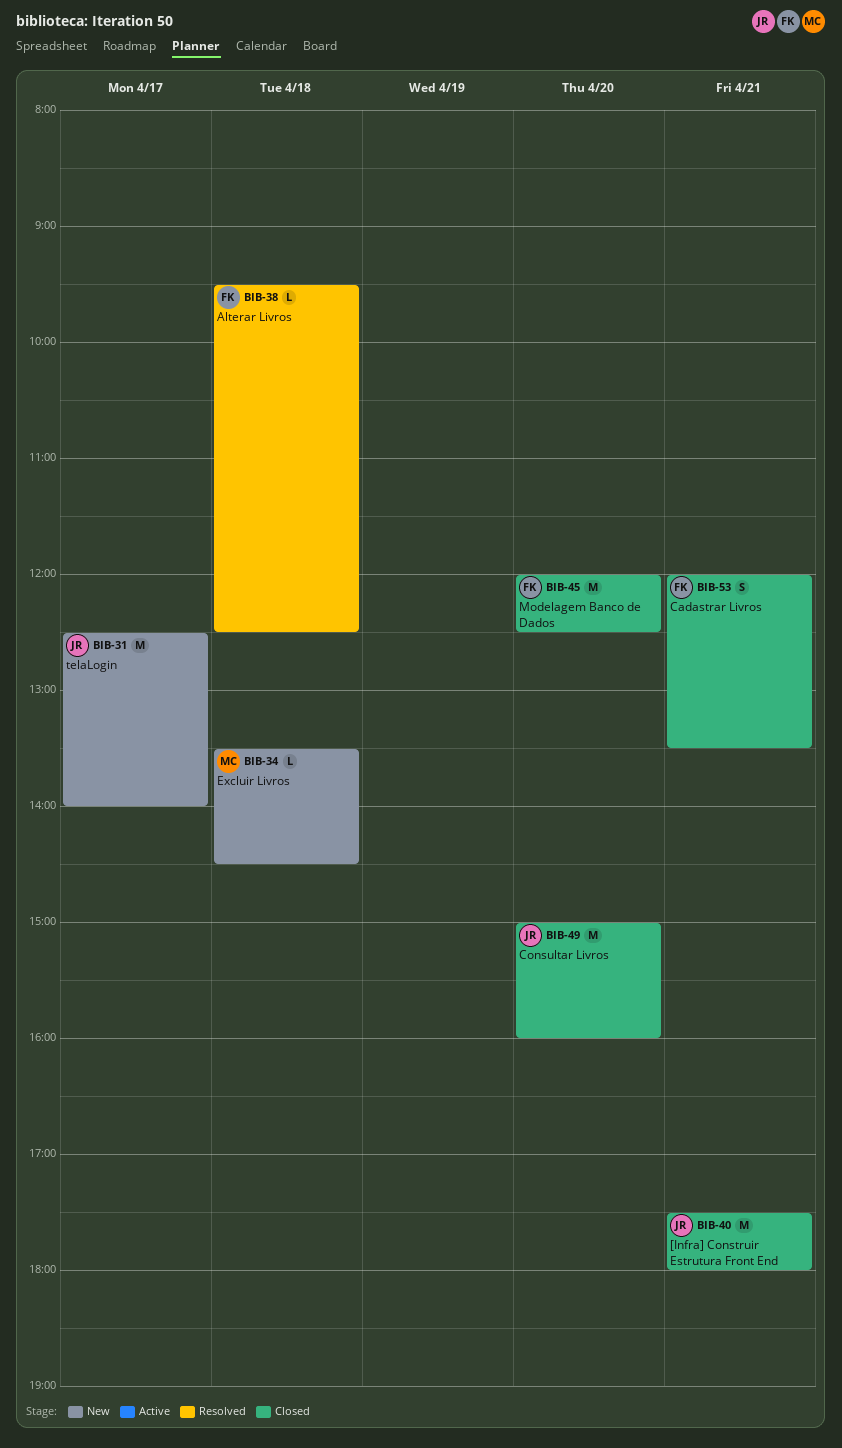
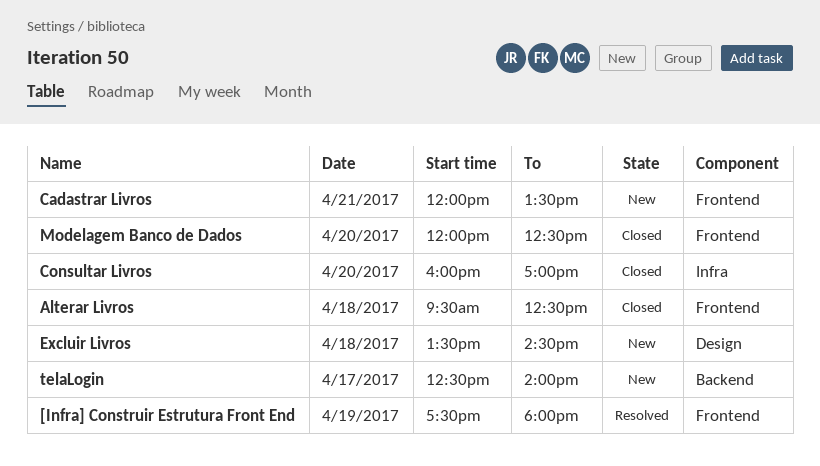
[Infra] Construir Estrutura Front End, status: Closed -> Resolved
[Infra] Construir Estrutura Front End, day: Apr 21 -> Apr 19
Alterar Livros, status: Resolved -> Closed
Cadastrar Livros, status: Closed -> New
Consultar Livros, begins: 15:00 -> 16:00
Consultar Livros, ends: 16:00 -> 17:00

